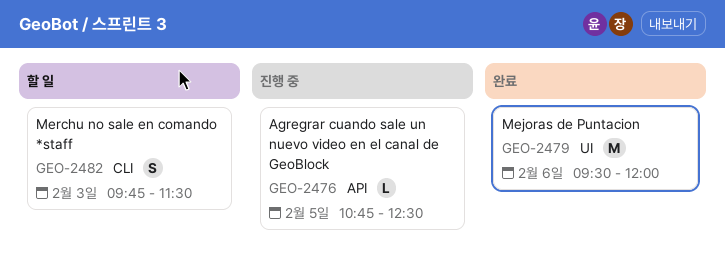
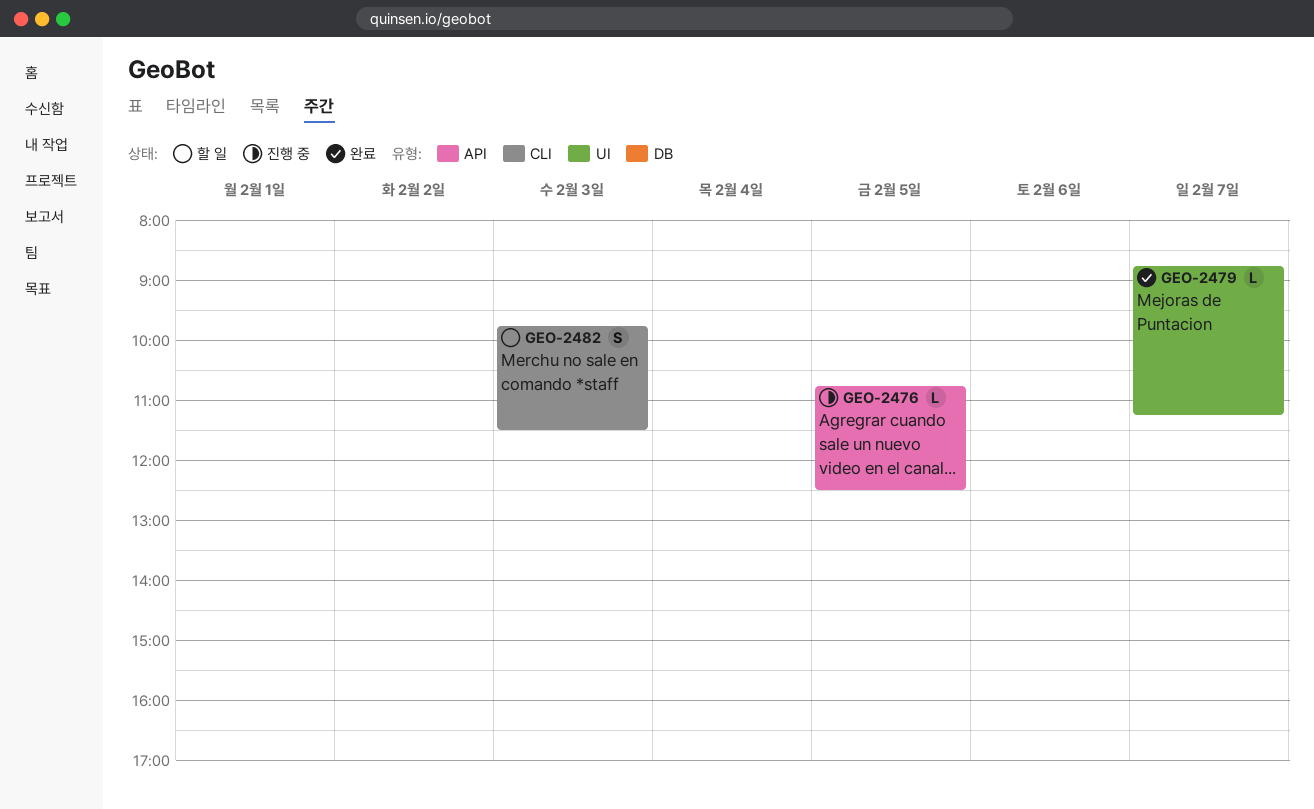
GEO-2479, estimate: M -> L
GEO-2479, day: Feb 6 -> Feb 7
GEO-2479, begins: 09:30 -> 08:45
GEO-2479, ends: 12:00 -> 11:15

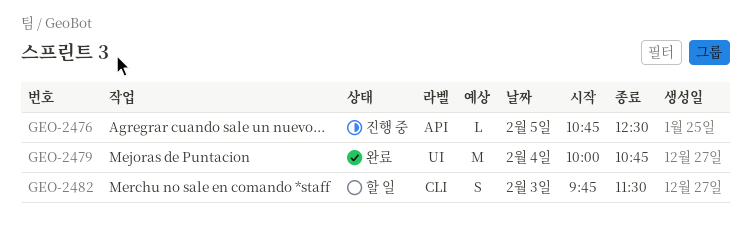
GEO-2479, estimate: L -> M
GEO-2479, day: Feb 7 -> Feb 4
GEO-2479, begins: 08:45 -> 10:00
GEO-2479, ends: 11:15 -> 10:45

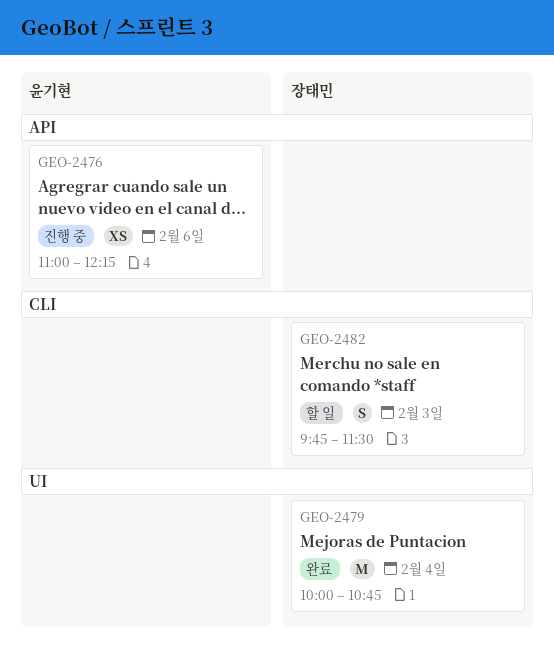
GEO-2476, estimate: L -> XS
GEO-2476, day: Feb 5 -> Feb 6
GEO-2476, begins: 10:45 -> 11:00
GEO-2476, ends: 12:30 -> 12:15

